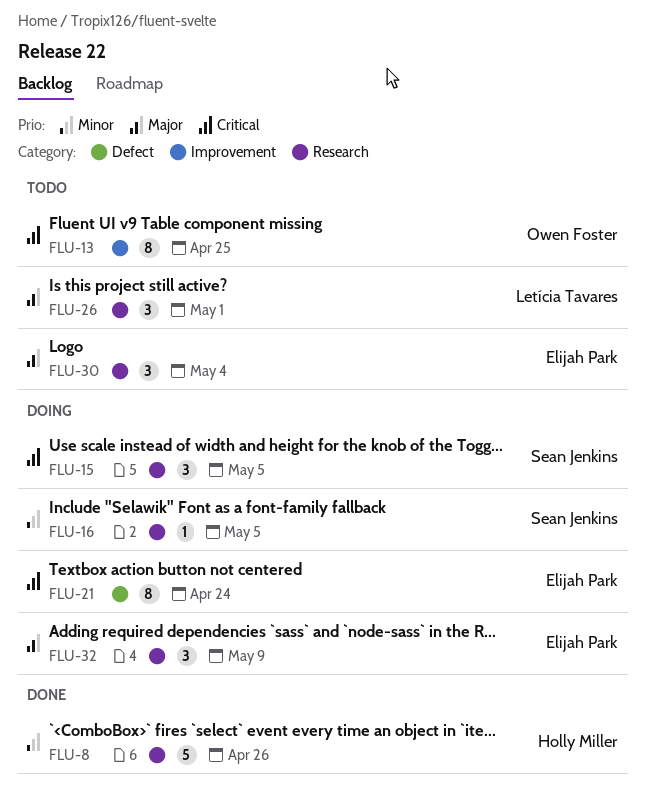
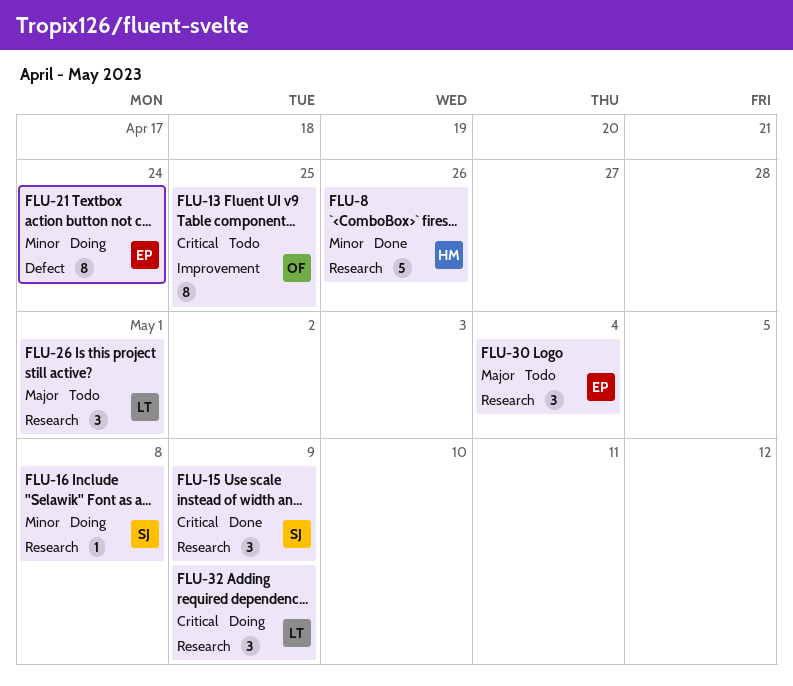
FLU-15, status: Doing -> Done
FLU-15, due: May 5 -> May 9
FLU-16, due: May 5 -> May 8
FLU-21, priority: Critical -> Minor
FLU-32, owner: Elijah Park -> Letícia Tavares
FLU-32, priority: Major -> Critical

